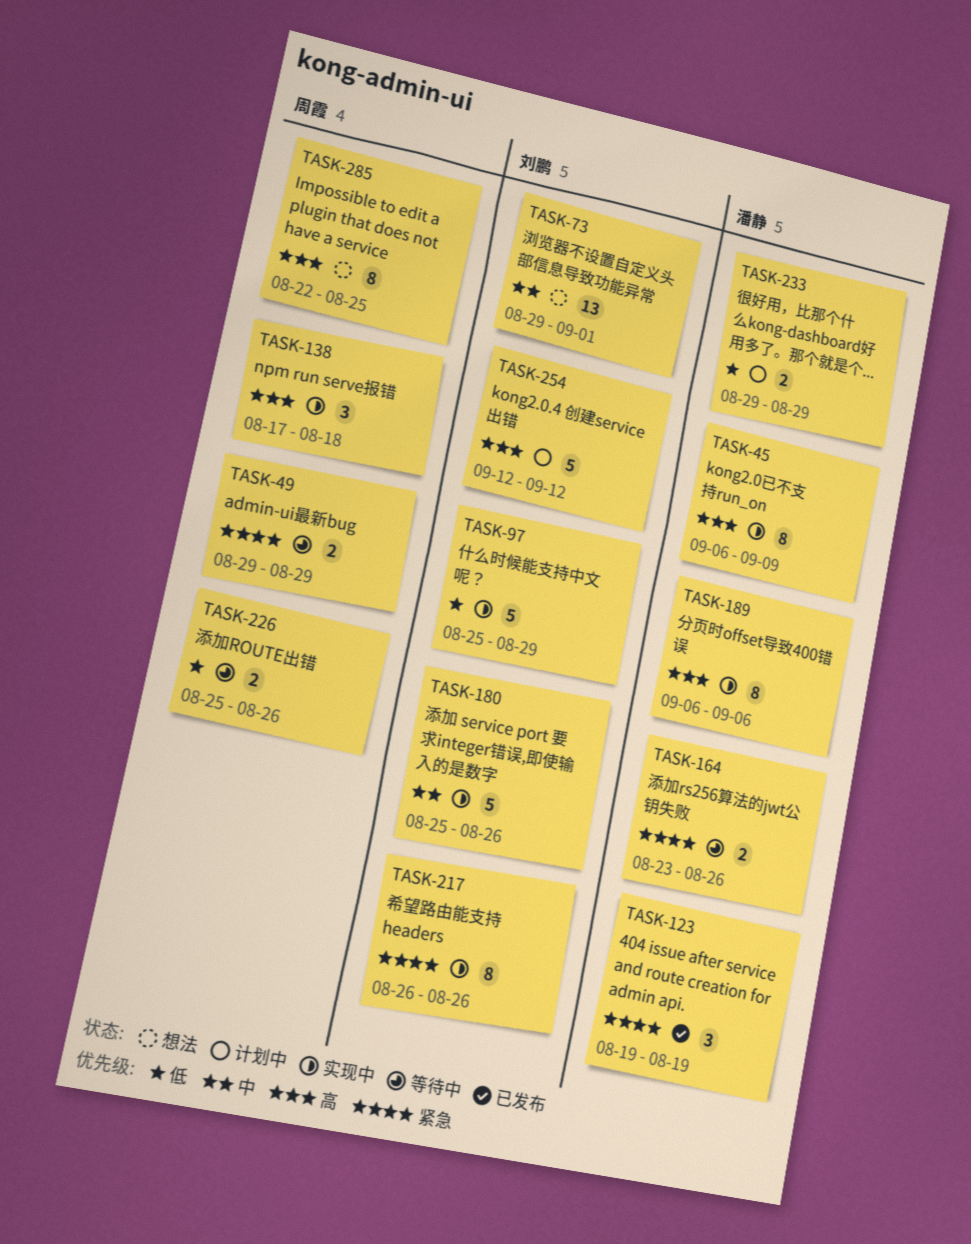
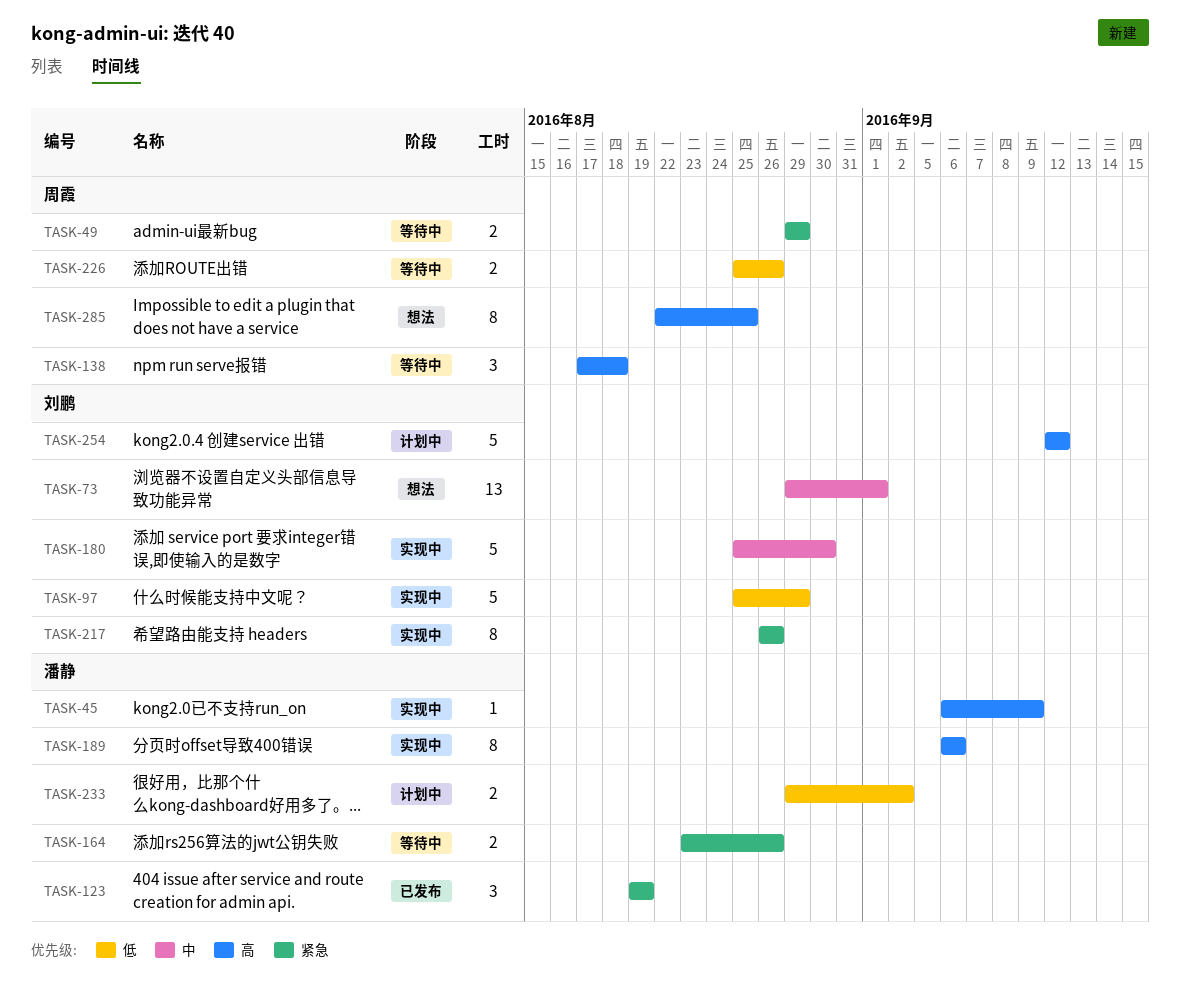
TASK-45, estimate: 8 -> 1
TASK-138, status: 实现中 -> 等待中
TASK-180, due: Aug 26 -> Aug 30
TASK-233, due: Aug 29 -> Sep 2

